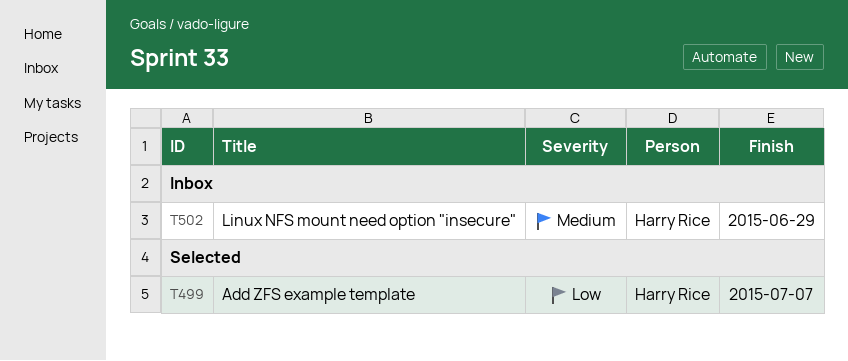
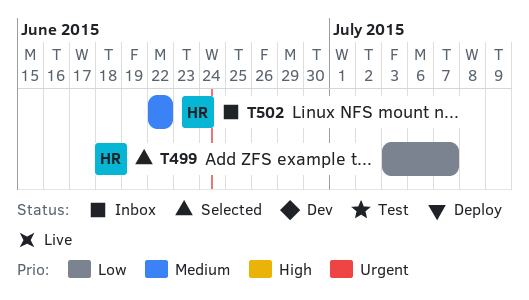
T502, due: Jun 29 -> Jun 22

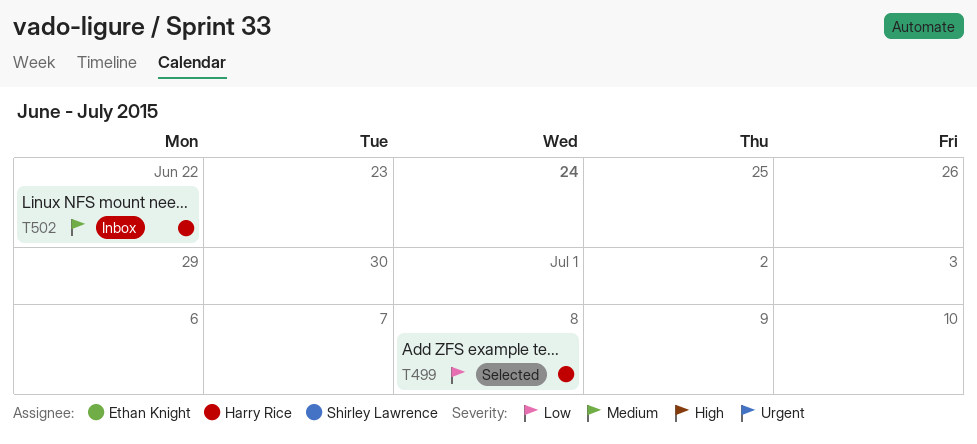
T499, due: Jul 7 -> Jul 8

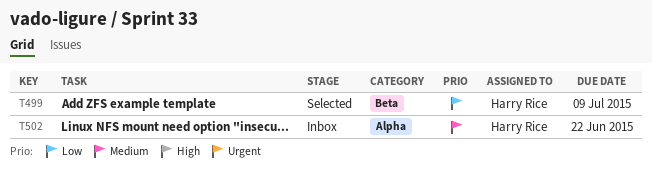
T499, due: Jul 8 -> Jul 9

